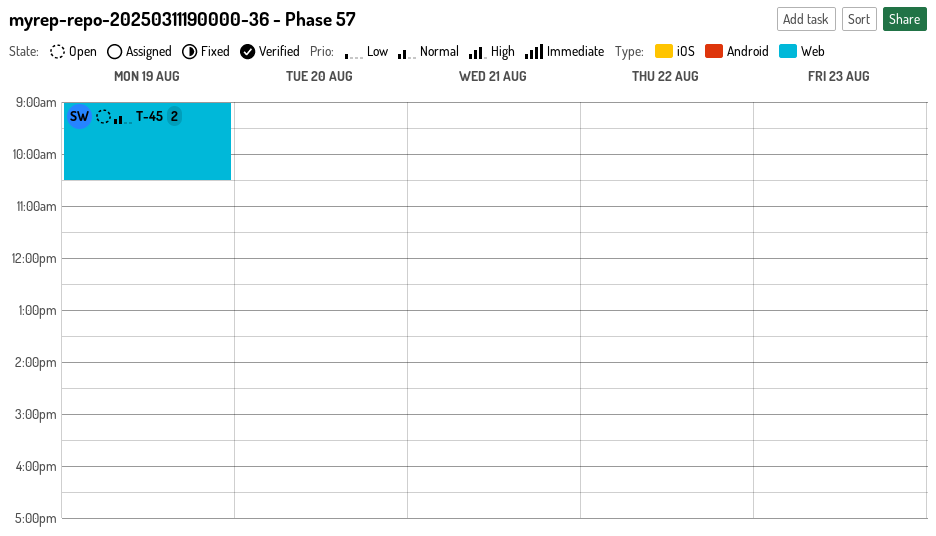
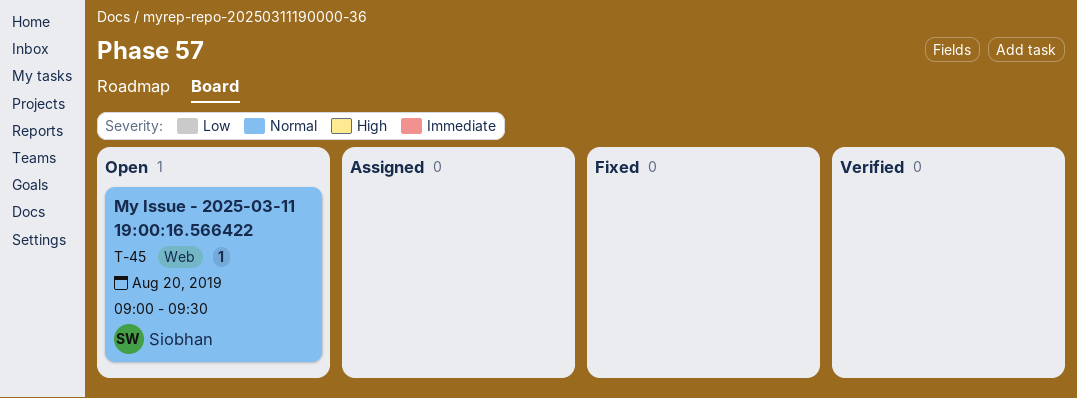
T-45, estimate: 2 -> 1
T-45, day: Aug 19 -> Aug 20
T-45, ends: 10:30 -> 09:30

